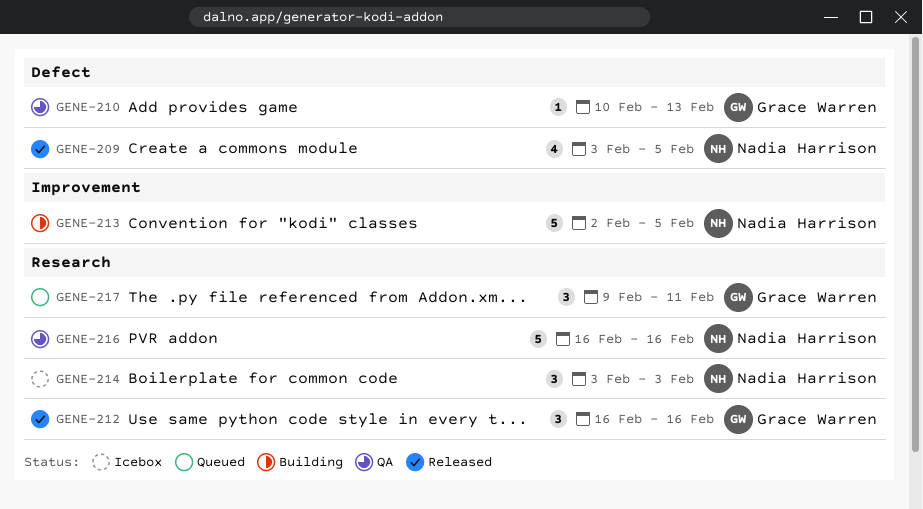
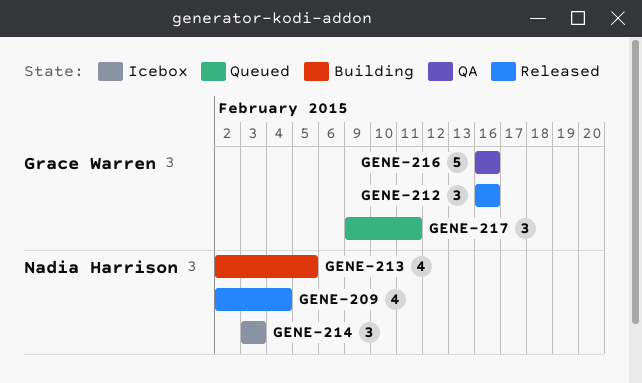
GENE-209, start: Feb 3 -> Feb 2
GENE-209, due: Feb 5 -> Feb 4
GENE-210: present -> none
GENE-213, estimate: 5 -> 4
GENE-216, owner: Nadia Harrison -> Grace Warren

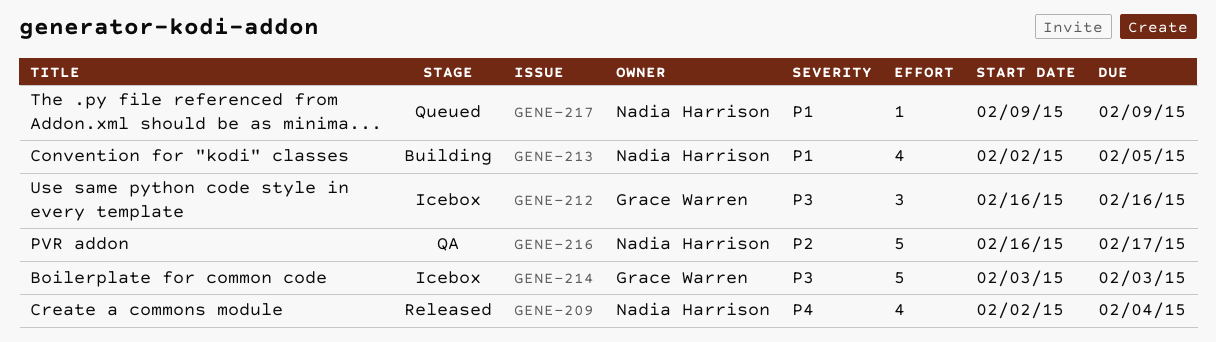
GENE-212, status: Released -> Icebox
GENE-214, owner: Nadia Harrison -> Grace Warren
GENE-214, estimate: 3 -> 5
GENE-216, owner: Grace Warren -> Nadia Harrison
GENE-216, due: Feb 16 -> Feb 17
GENE-217, owner: Grace Warren -> Nadia Harrison
GENE-217, estimate: 3 -> 1
GENE-217, due: Feb 11 -> Feb 9

